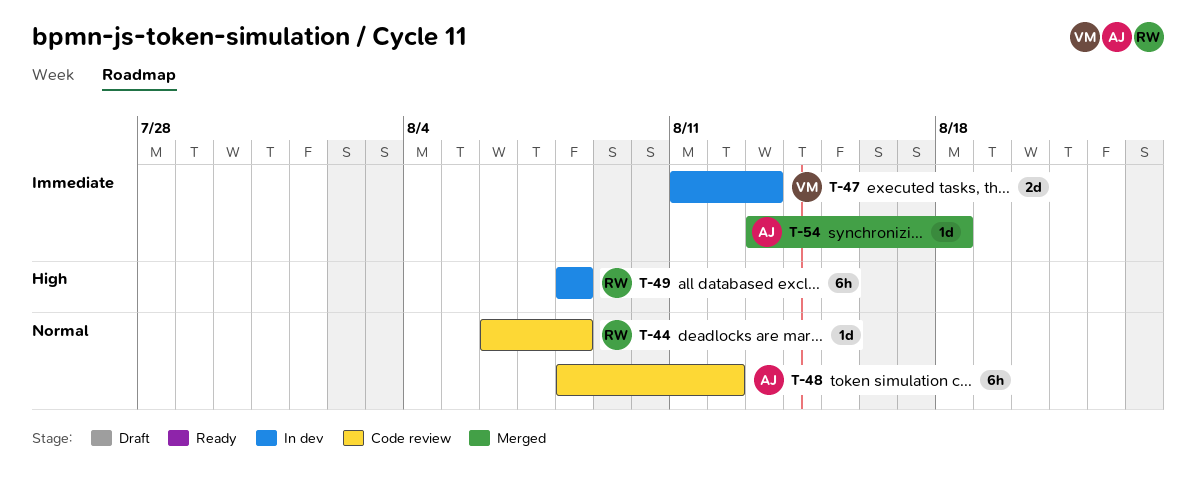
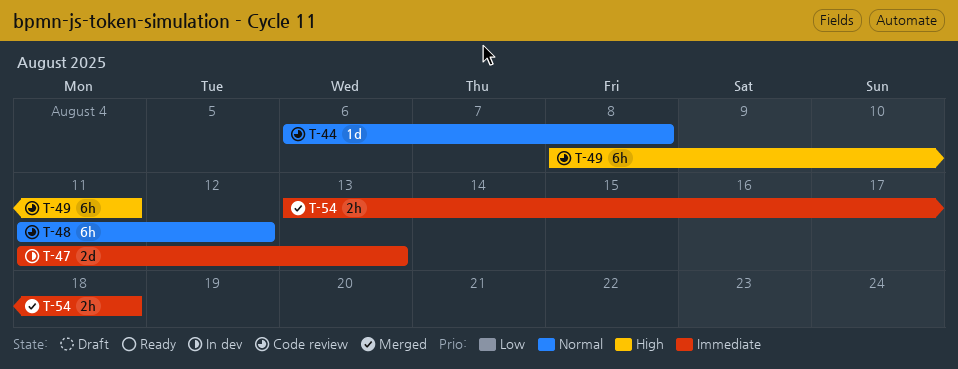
T-48, start: Aug 8 -> Aug 11
T-49, status: In dev -> Code review
T-49, due: Aug 8 -> Aug 11
T-54, estimate: 1d -> 2h

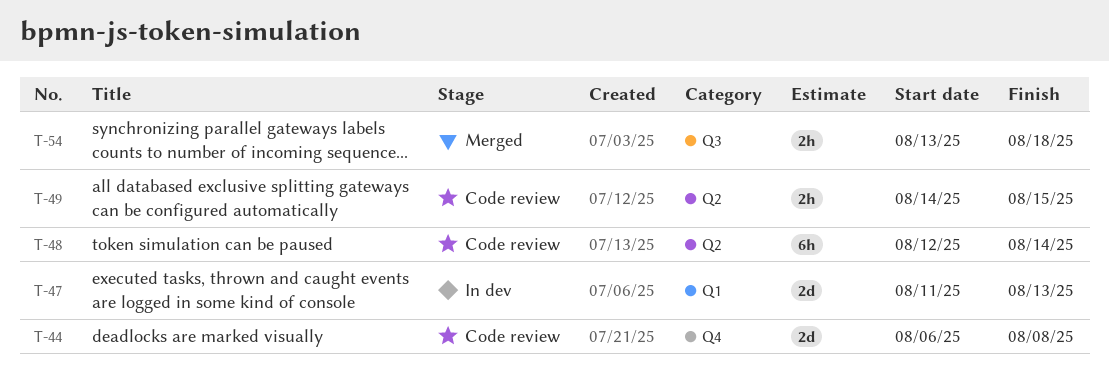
T-44, estimate: 1d -> 2d
T-48, start: Aug 11 -> Aug 12
T-48, due: Aug 12 -> Aug 14
T-49, estimate: 6h -> 2h
T-49, start: Aug 8 -> Aug 14
T-49, due: Aug 11 -> Aug 15

